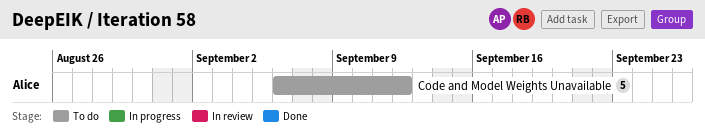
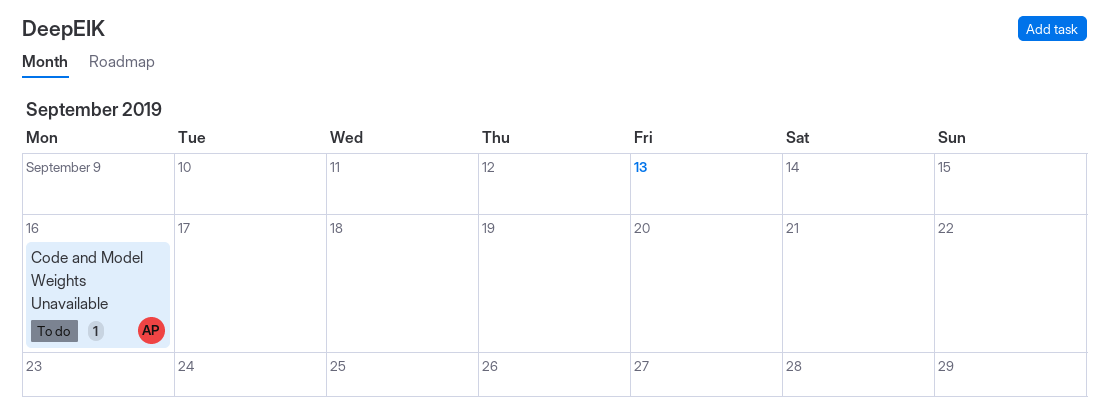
Code and Model Weights Unavailable, estimate: 5 -> 1
Code and Model Weights Unavailable, due: Sep 12 -> Sep 16

